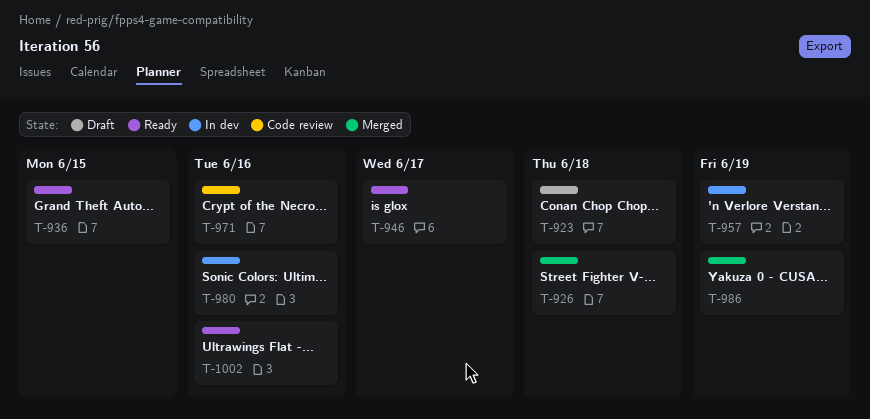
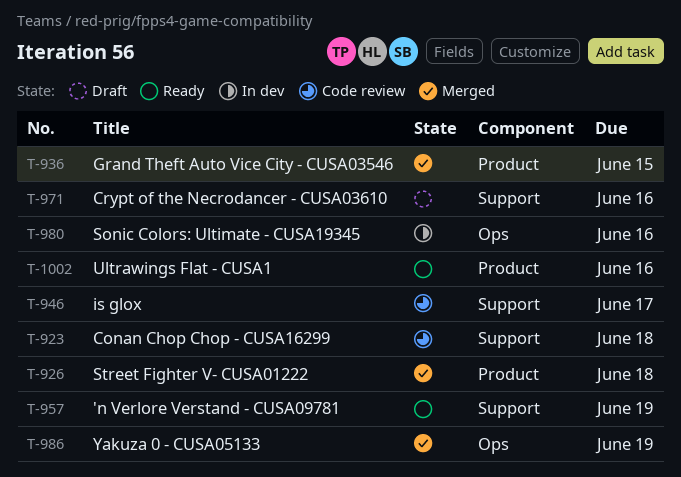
T-923, status: Draft -> Code review
T-936, status: Ready -> Merged
T-946, status: Ready -> Code review
T-957, status: In dev -> Ready
T-971, status: Code review -> Draft

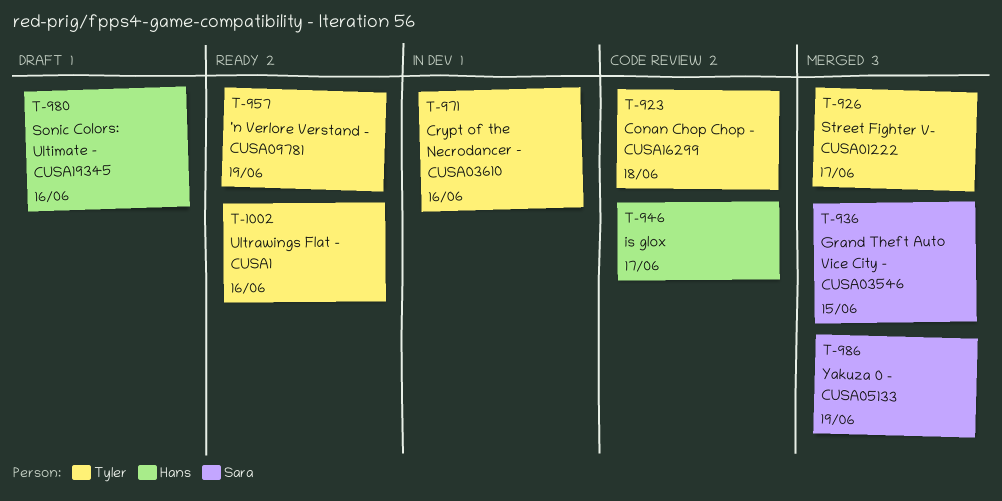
T-926, due: Jun 18 -> Jun 17
T-971, status: Draft -> In dev
T-980, status: In dev -> Draft

